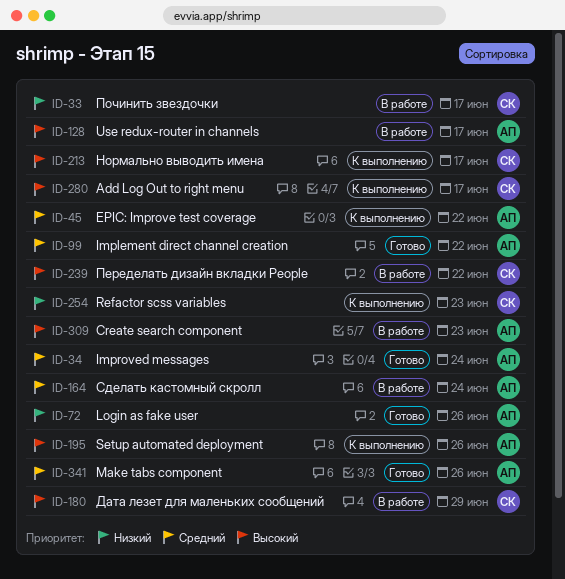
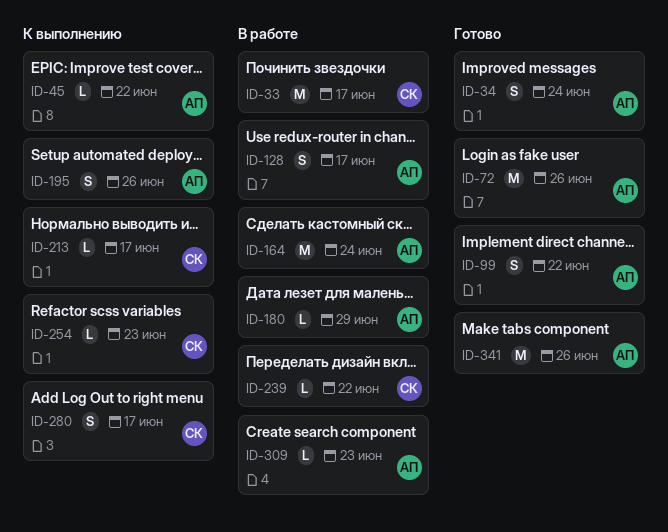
ID-180, owner: СК -> АП

